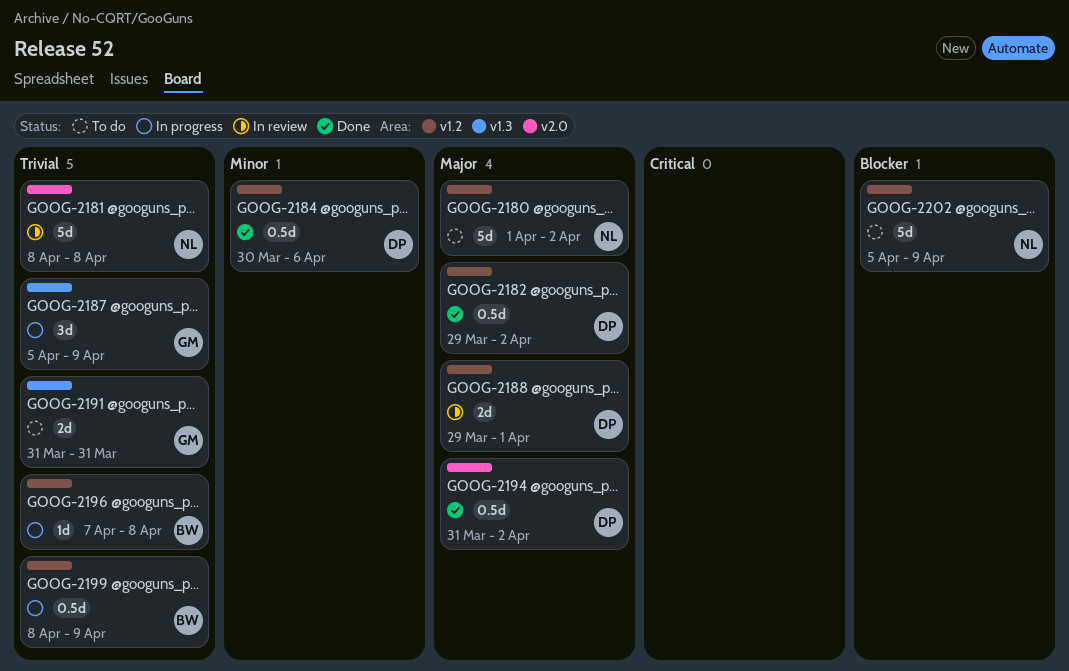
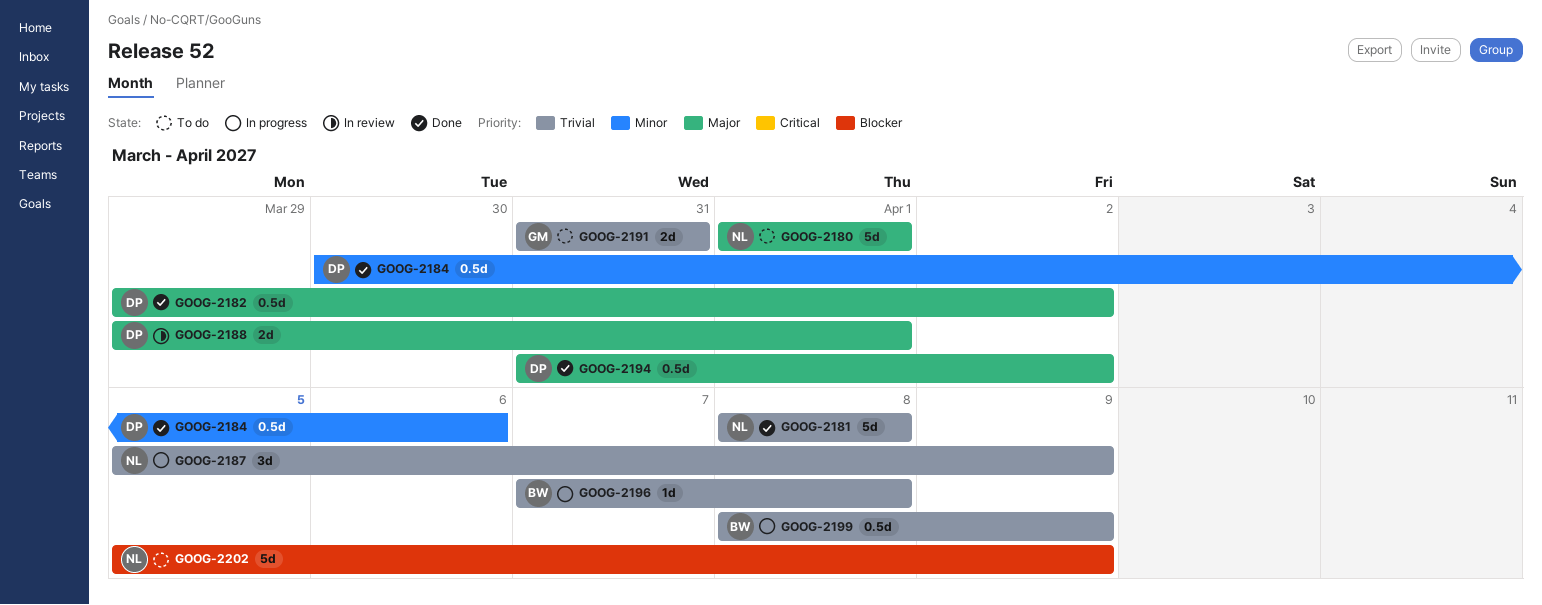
GOOG-2180, due: Apr 2 -> Apr 1
GOOG-2181, status: In review -> Done
GOOG-2187, owner: GM -> NL

